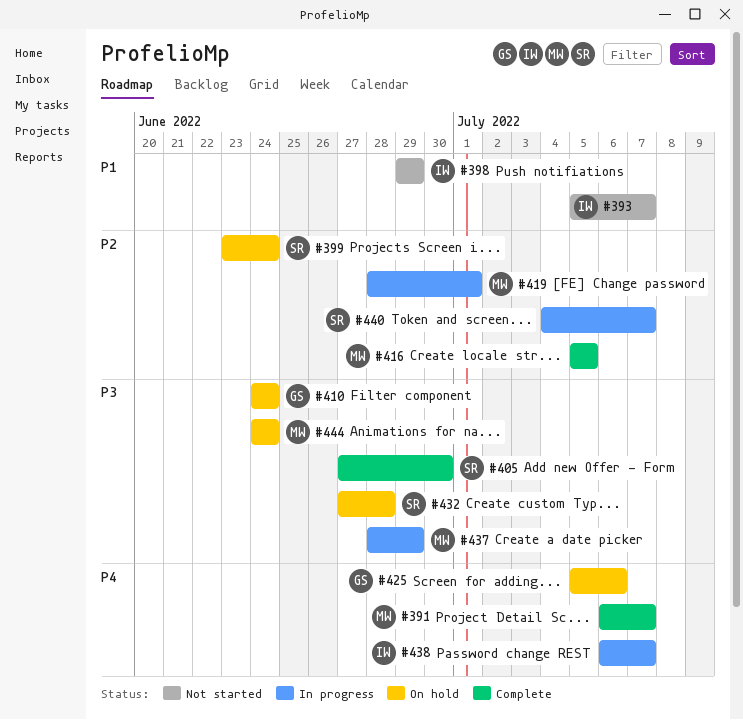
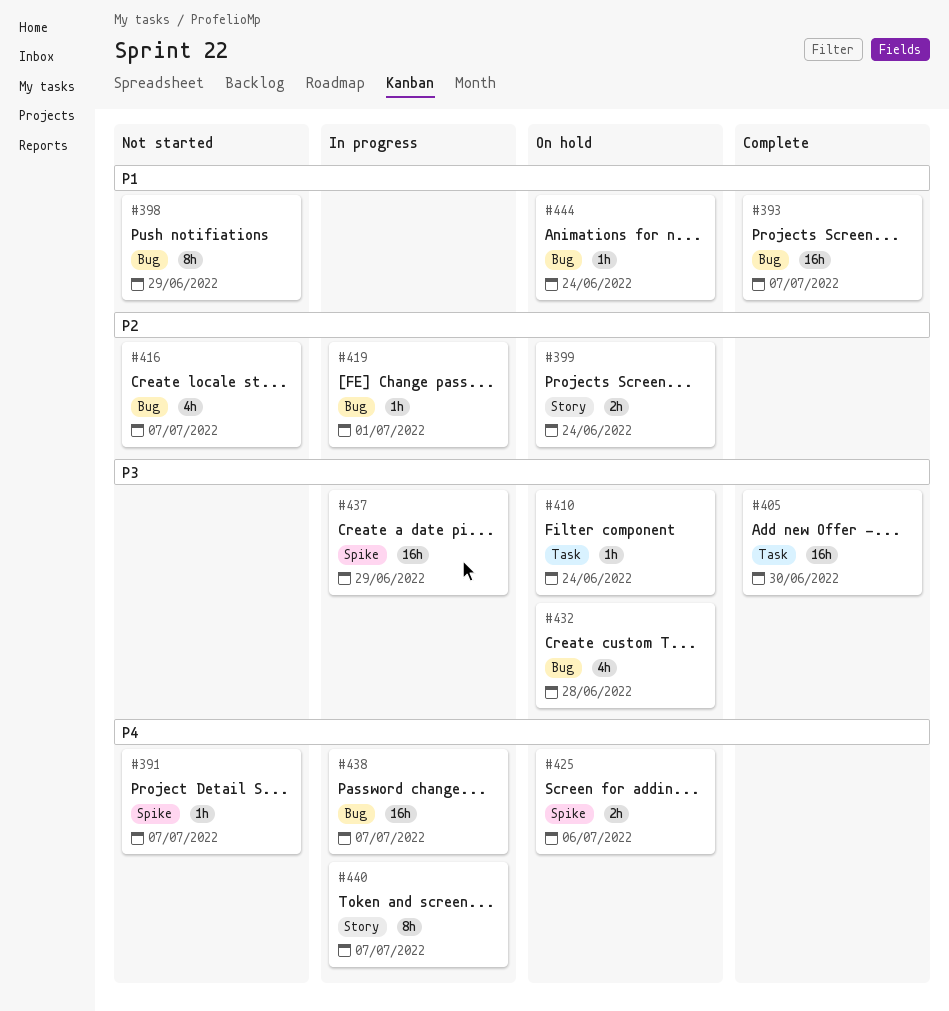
#391, status: Complete -> Not started
#393, status: Not started -> Complete
#416, status: Complete -> Not started
#416, due: Jul 5 -> Jul 7
#440, priority: P2 -> P4
#444, priority: P3 -> P1

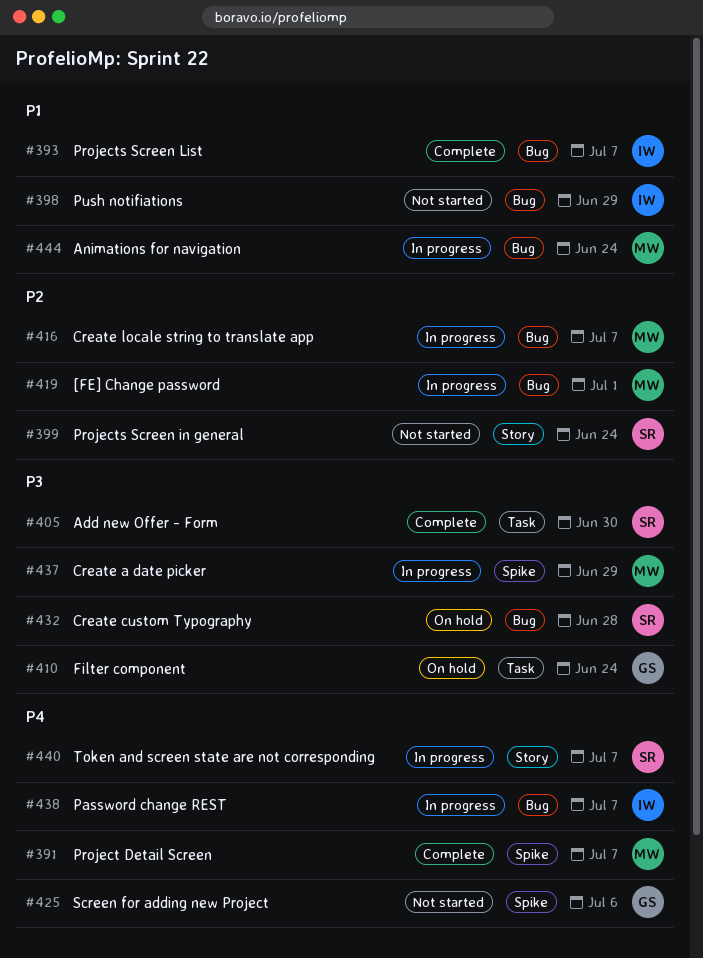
#391, status: Not started -> Complete
#399, status: On hold -> Not started
#416, status: Not started -> In progress
#425, status: On hold -> Not started
#444, status: On hold -> In progress

